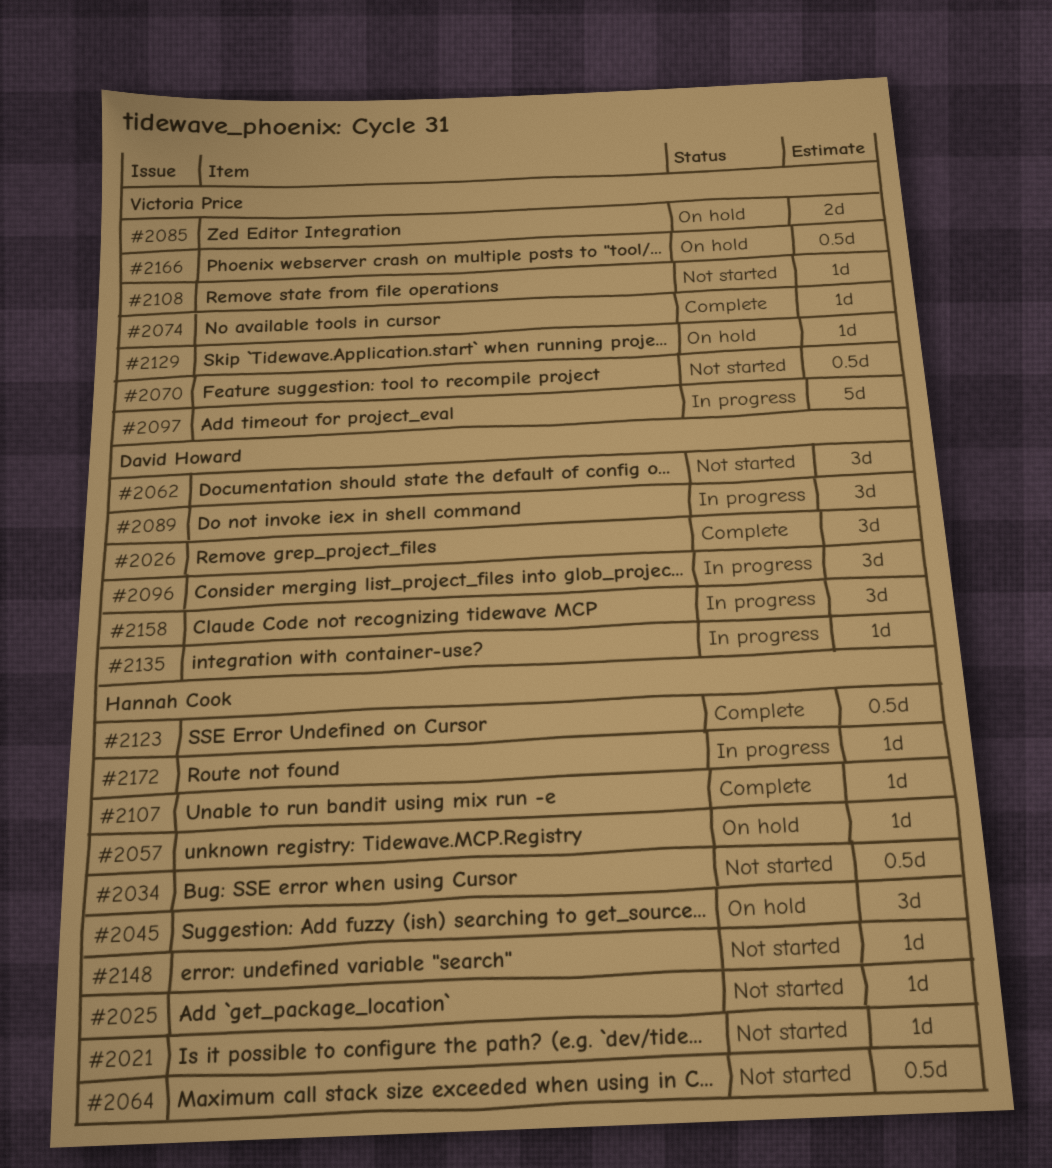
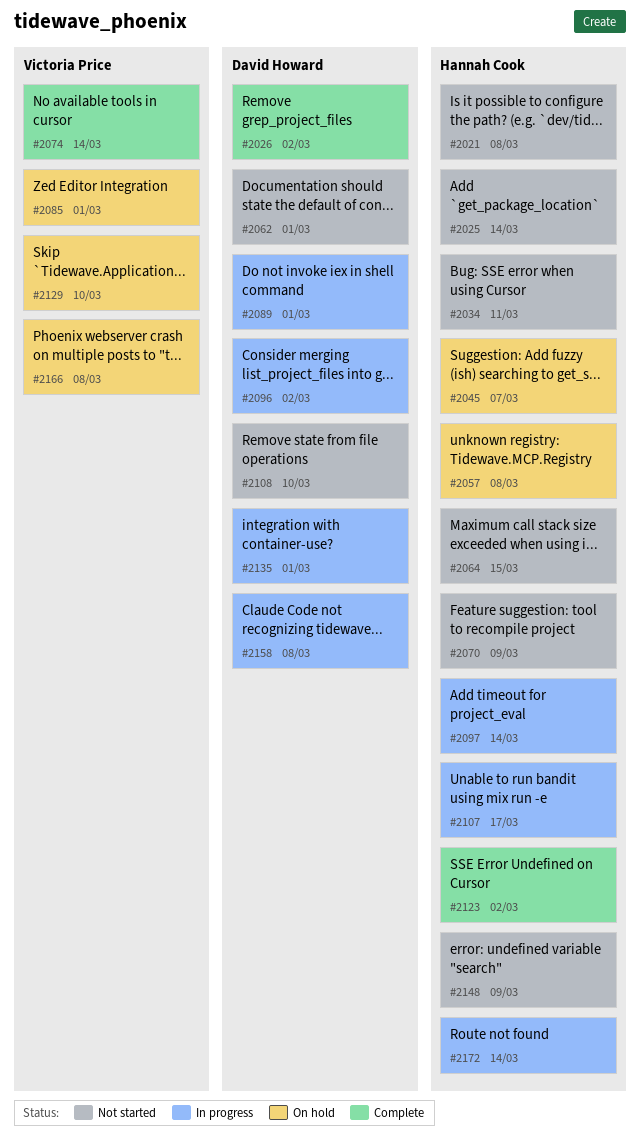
#2070, owner: Victoria Price -> Hannah Cook
#2097, owner: Victoria Price -> Hannah Cook
#2107, status: Complete -> In progress
#2108, owner: Victoria Price -> David Howard

